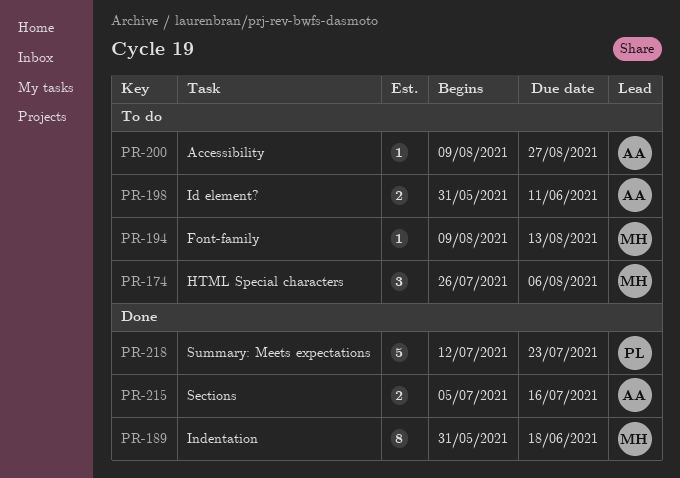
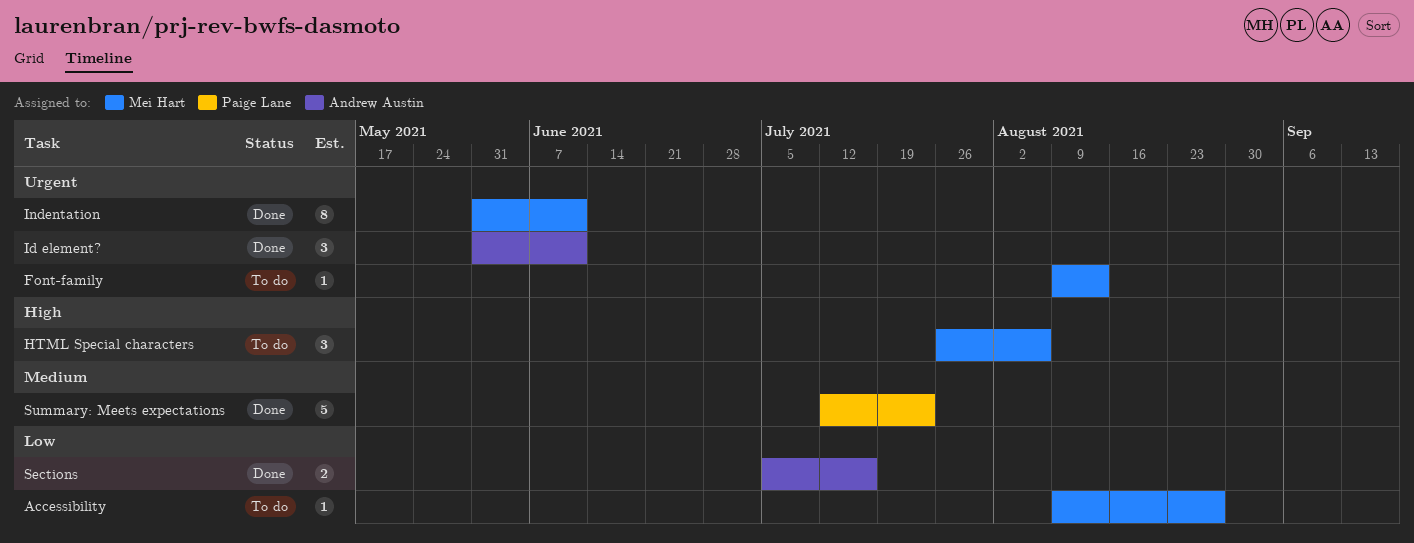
Accessibility, owner: Andrew Austin -> Mei Hart
Id element?, status: To do -> Done
Id element?, estimate: 2 -> 3
Indentation, due: Jun 18 -> Jun 11

